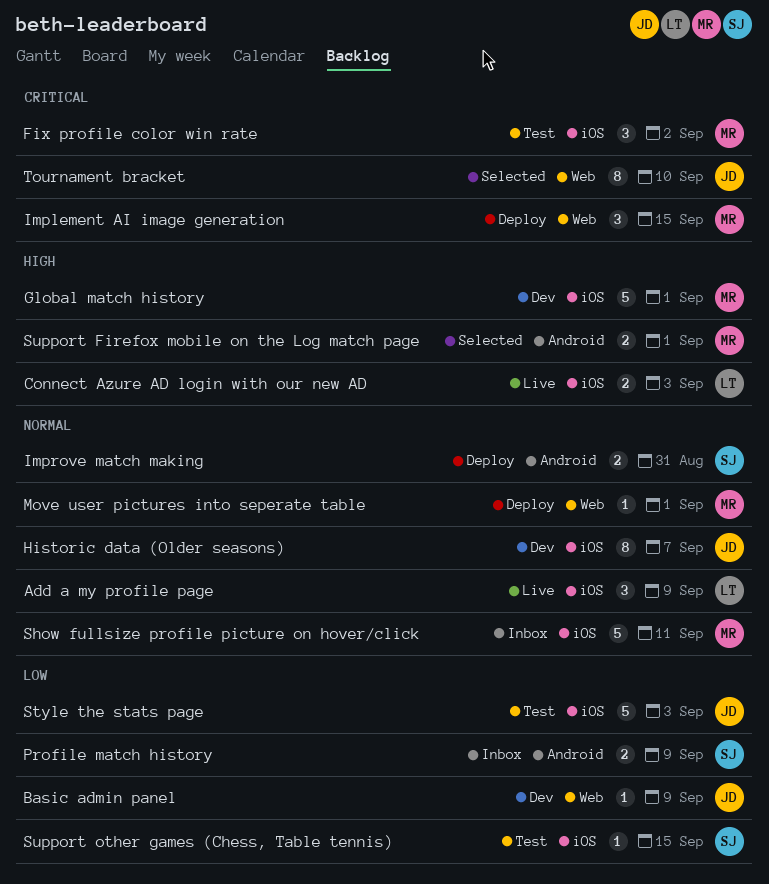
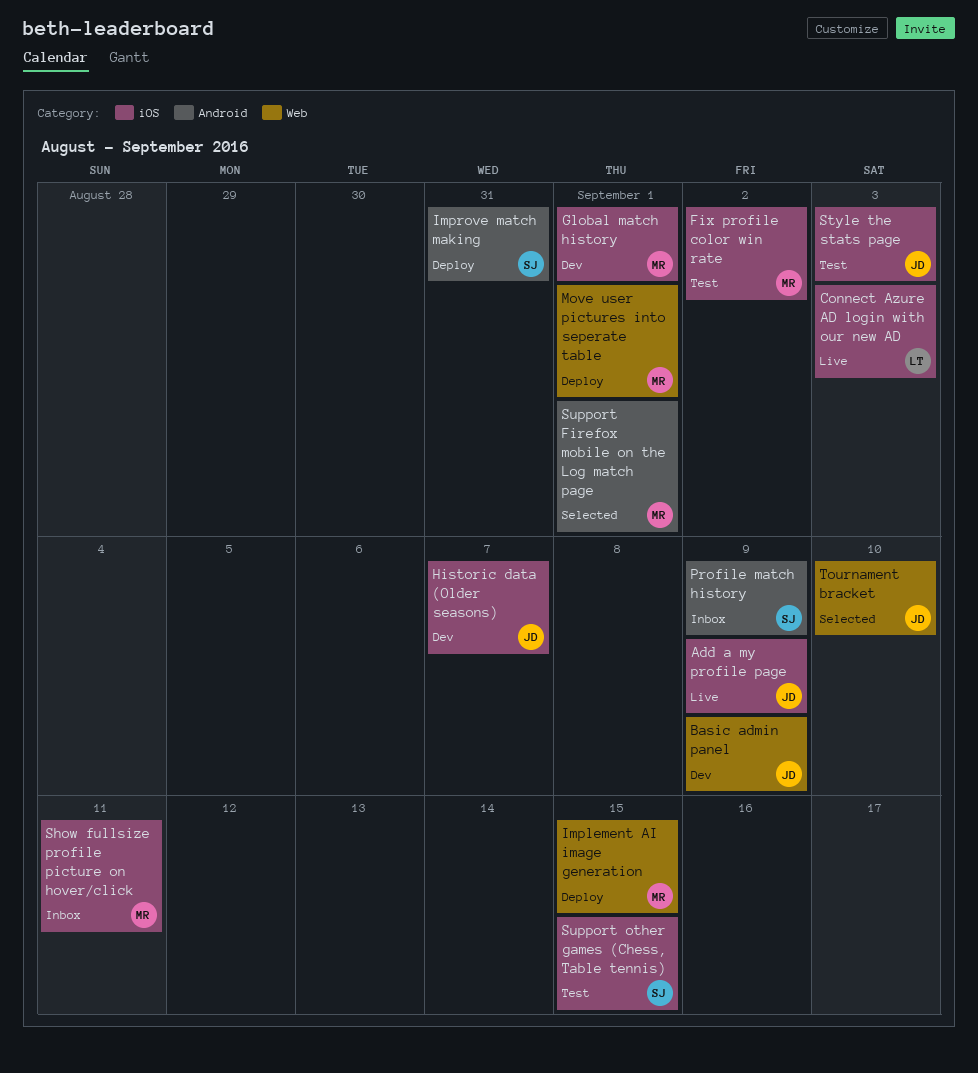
Add a my profile page, owner: LT -> JD

